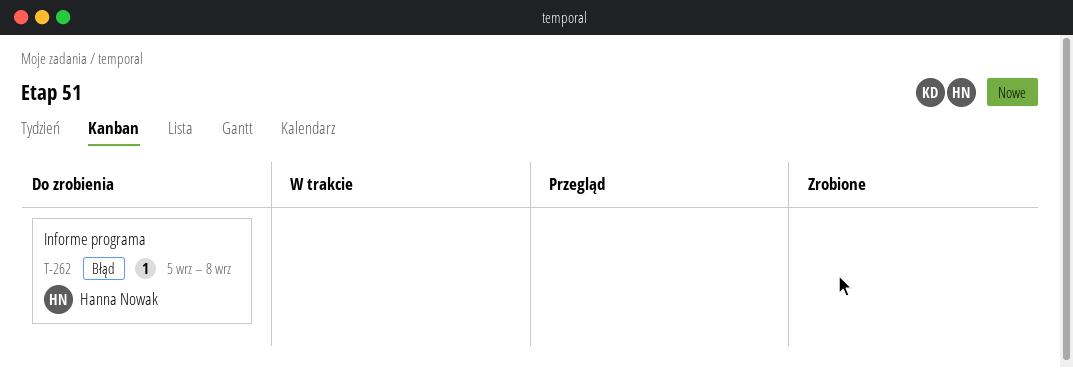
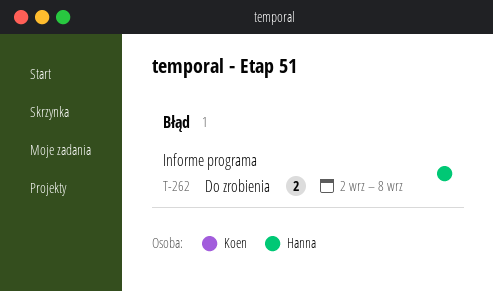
T-262, estimate: 1 -> 2
T-262, start: Sep 5 -> Sep 2

